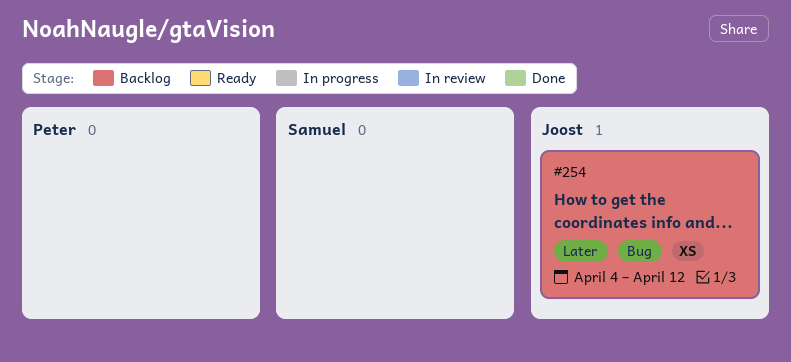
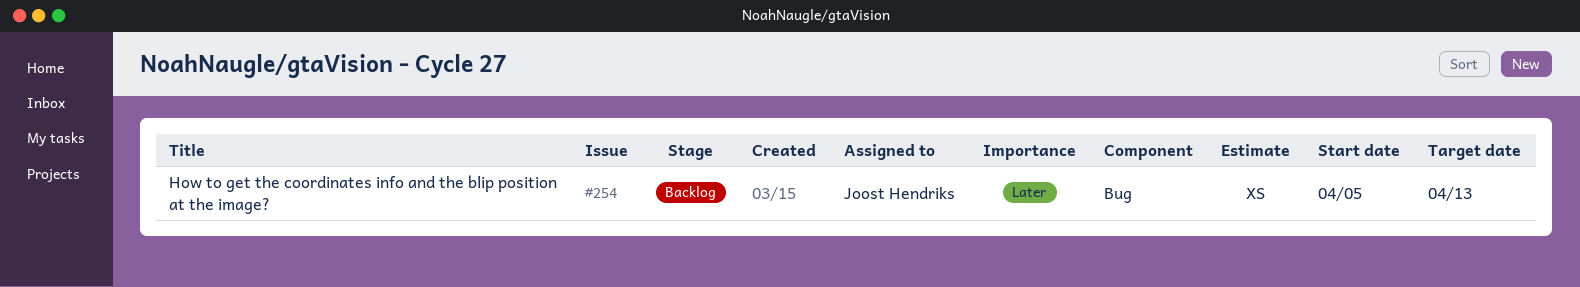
#254, start: Apr 4 -> Apr 5
#254, due: Apr 12 -> Apr 13

